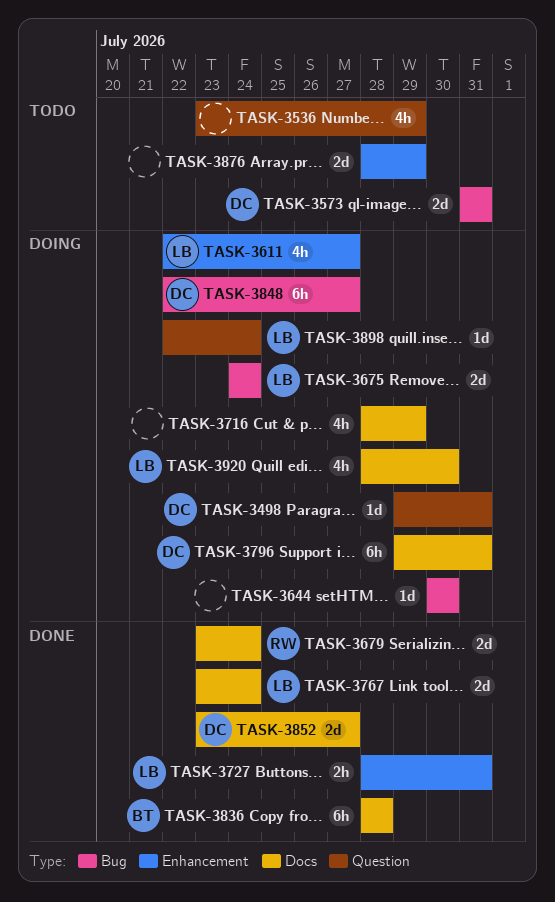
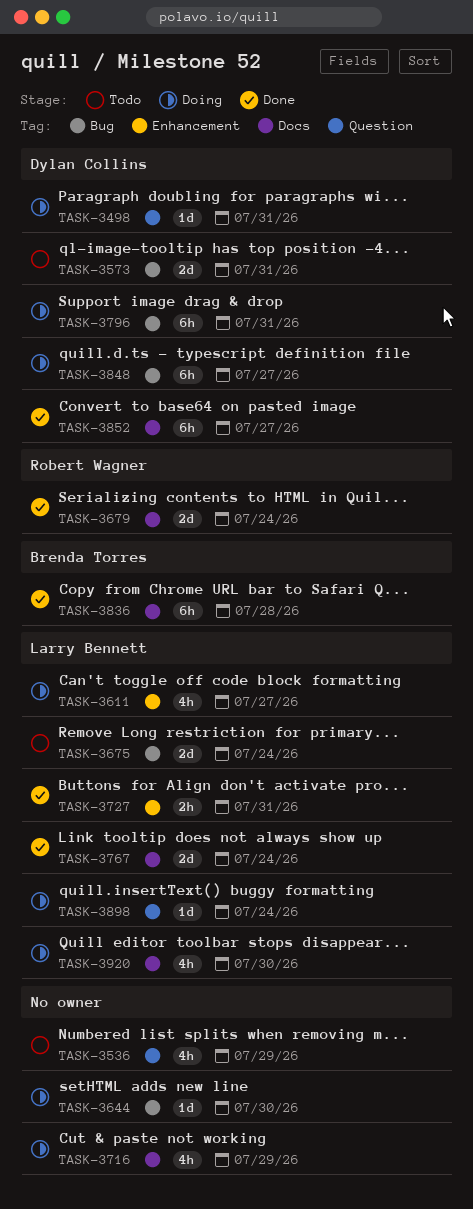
TASK-3675, status: Doing -> Todo
TASK-3796, label: Docs -> Bug
TASK-3852, estimate: 2d -> 6h
TASK-3876: present -> none

